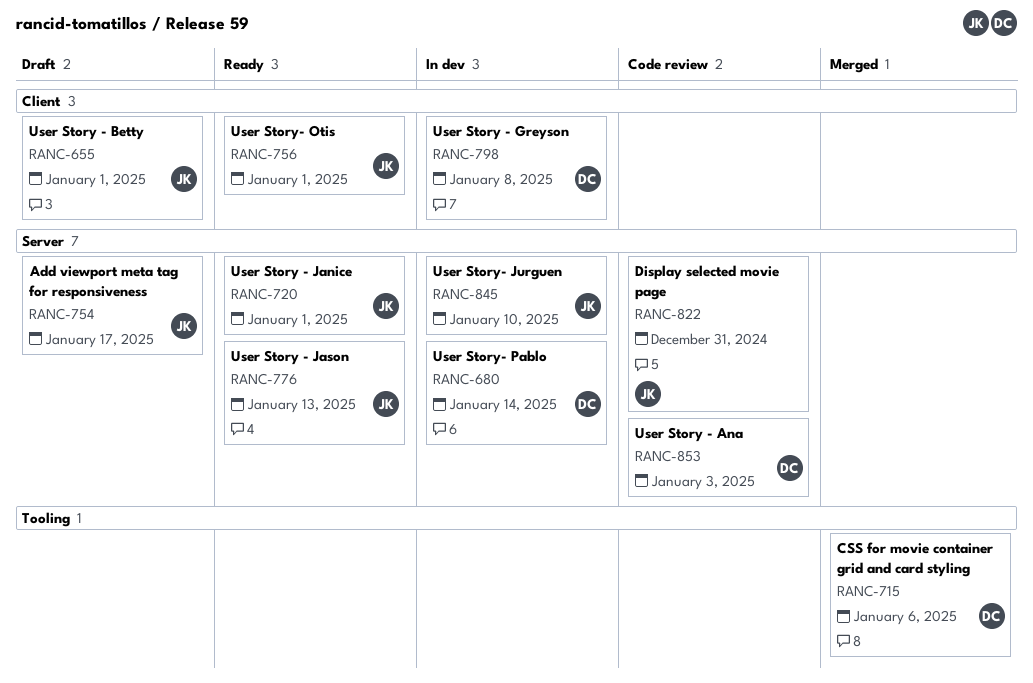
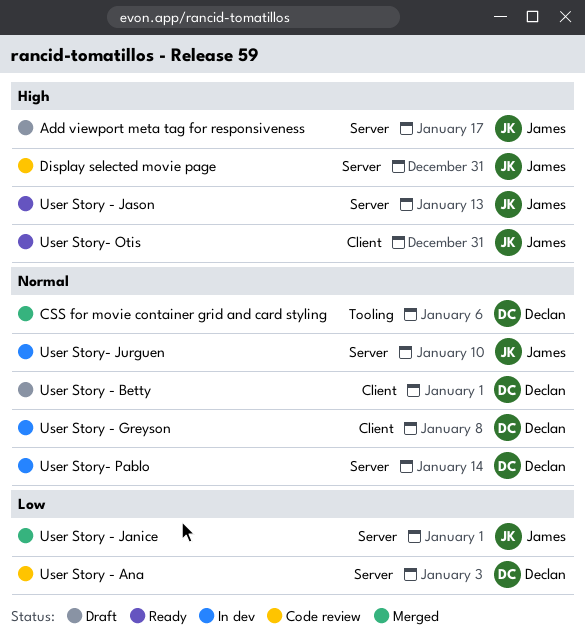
User Story - Betty, owner: James -> Declan
User Story - Janice, status: Ready -> Merged
User Story- Otis, due: Jan 1 -> Dec 31

